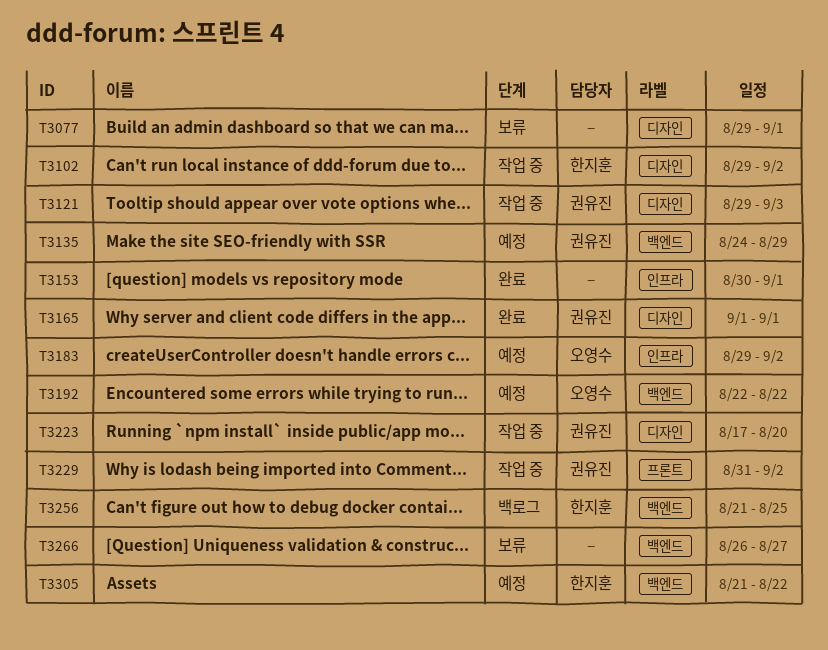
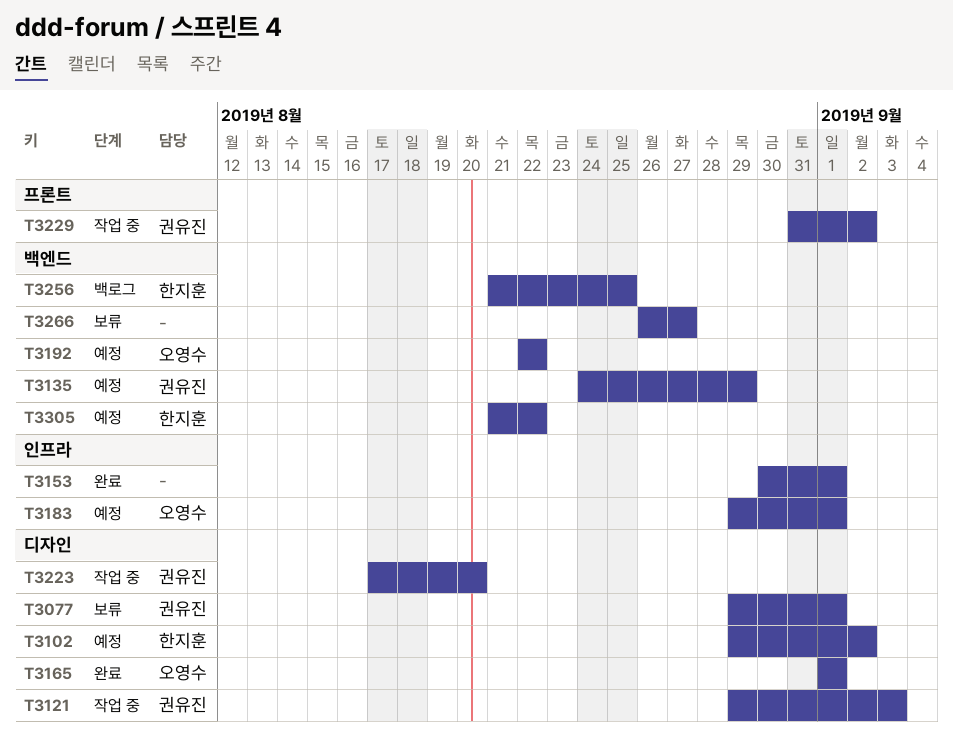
T3077, owner: none -> 권유진
T3102, status: 작업 중 -> 예정
T3165, owner: 권유진 -> 오영수
T3183, due: Sep 2 -> Sep 1

